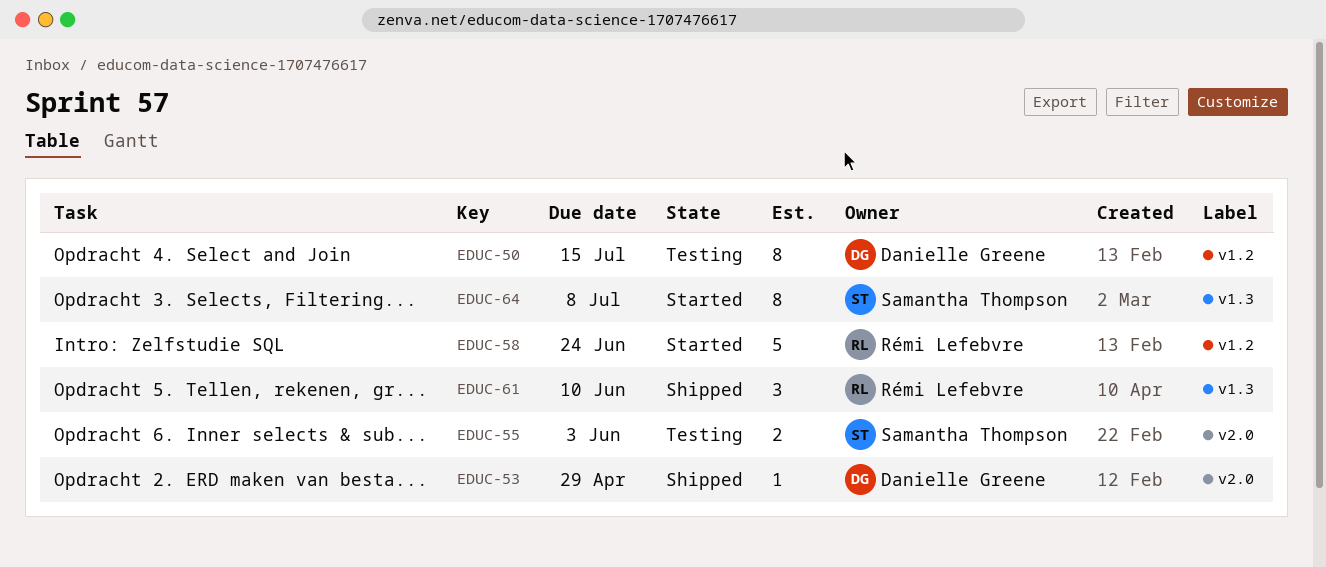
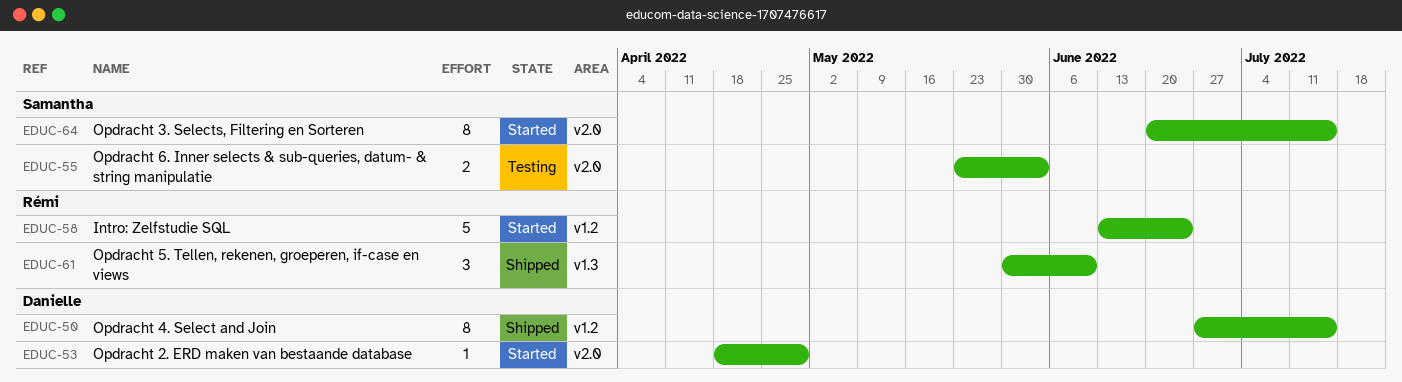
EDUC-50, status: Testing -> Shipped
EDUC-53, status: Shipped -> Started
EDUC-64, label: v1.3 -> v2.0
EDUC-64, due: Jul 8 -> Jul 15

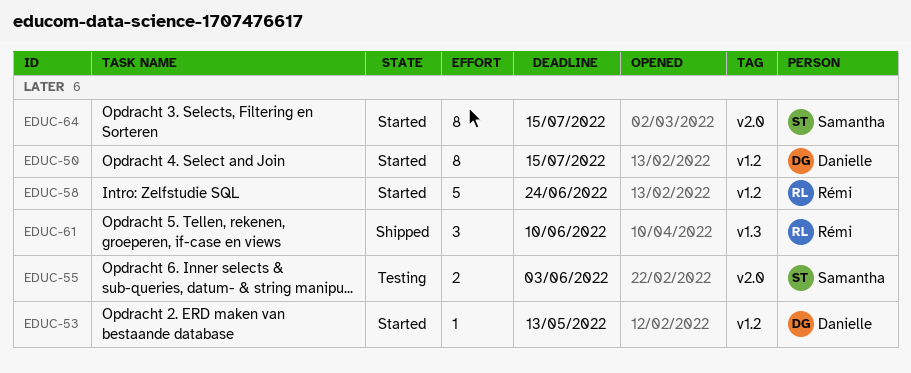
EDUC-50, status: Shipped -> Started
EDUC-53, label: v2.0 -> v1.2
EDUC-53, due: Apr 29 -> May 13

